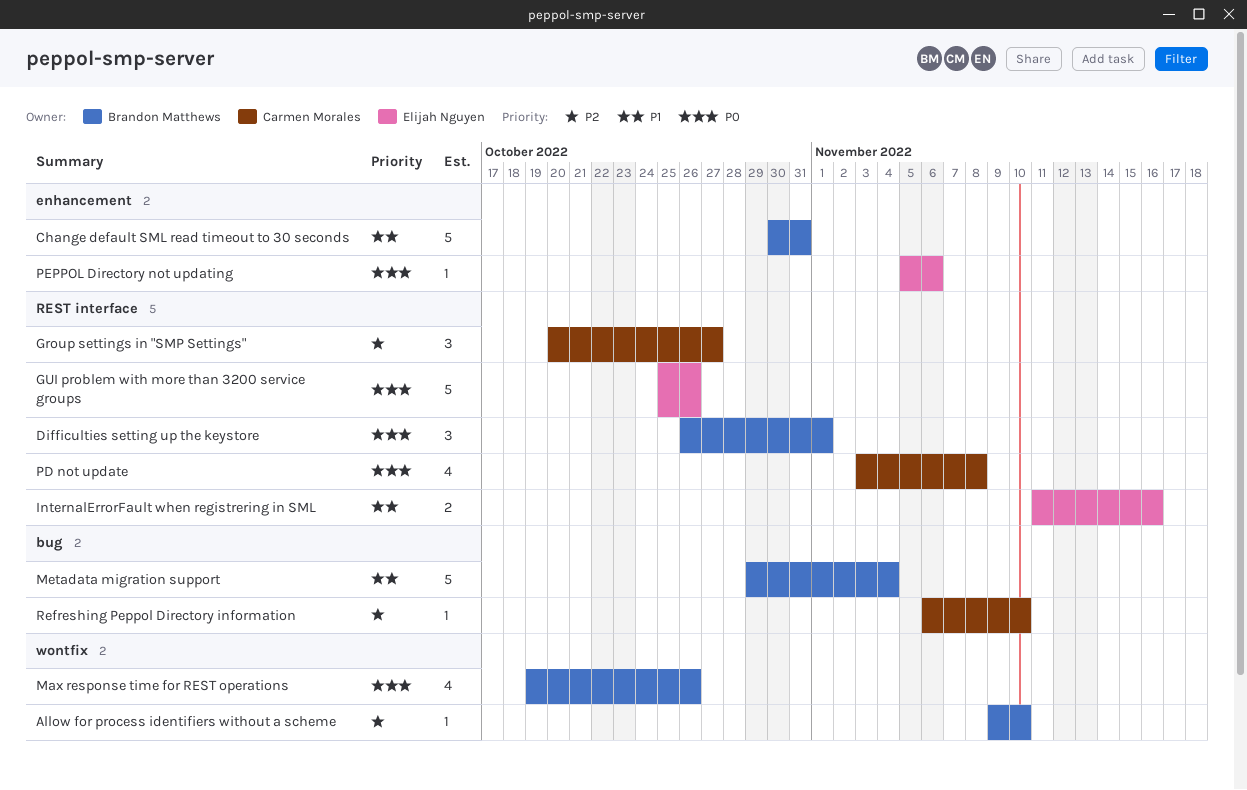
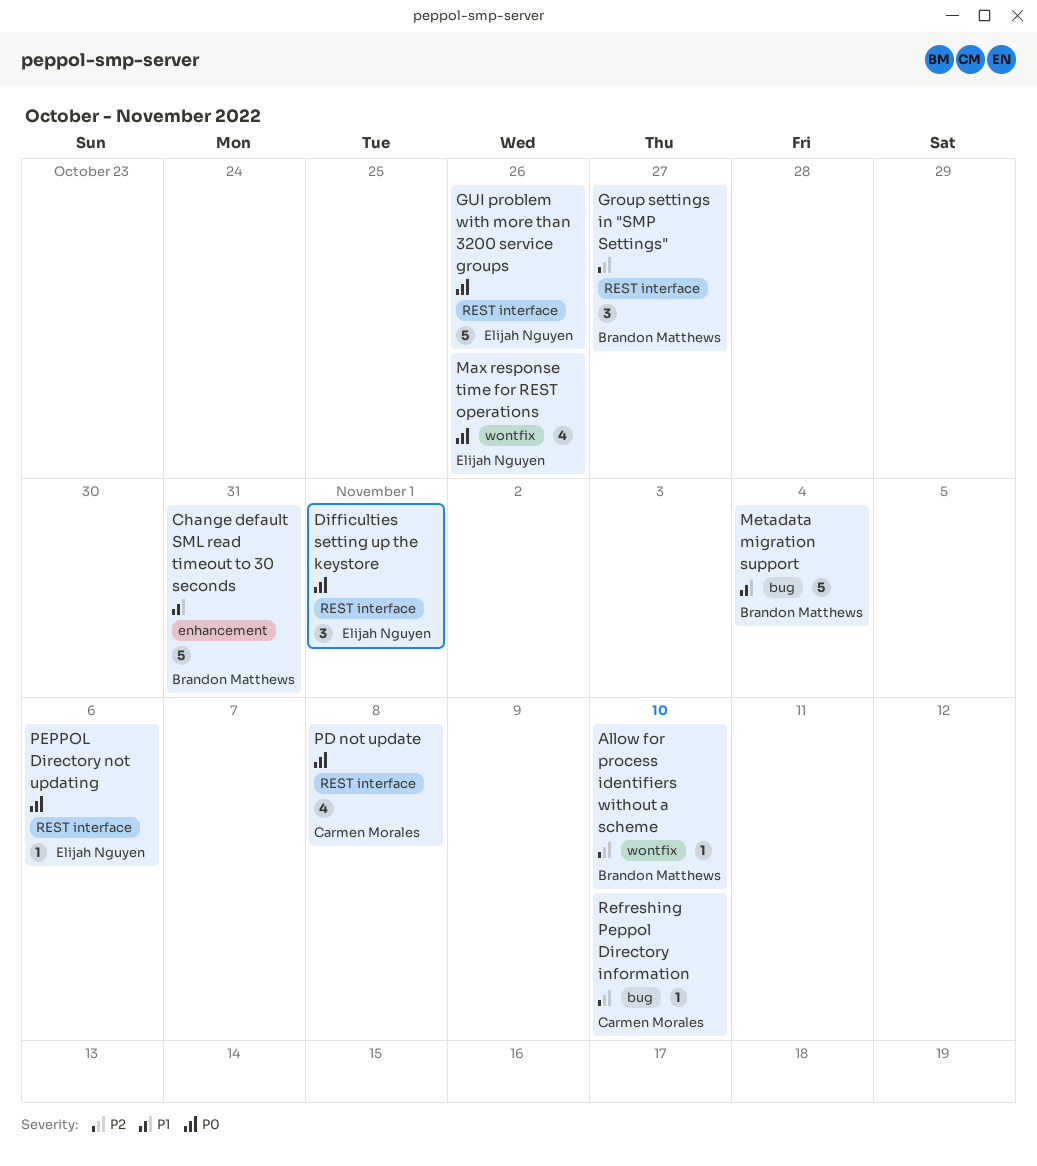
Difficulties setting up the keystore, owner: Brandon Matthews -> Elijah Nguyen
Group settings in "SMP Settings", owner: Carmen Morales -> Brandon Matthews
InternalErrorFault when registrering in SML: present -> none
Max response time for REST operations, owner: Brandon Matthews -> Elijah Nguyen
PEPPOL Directory not updating, label: enhancement -> REST interface

